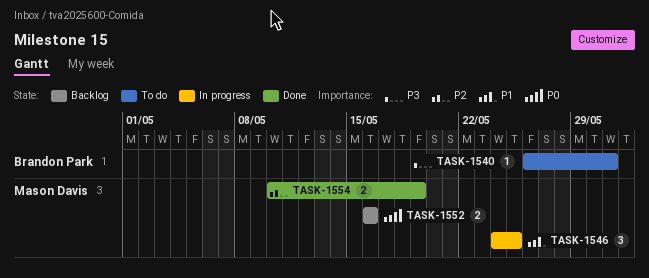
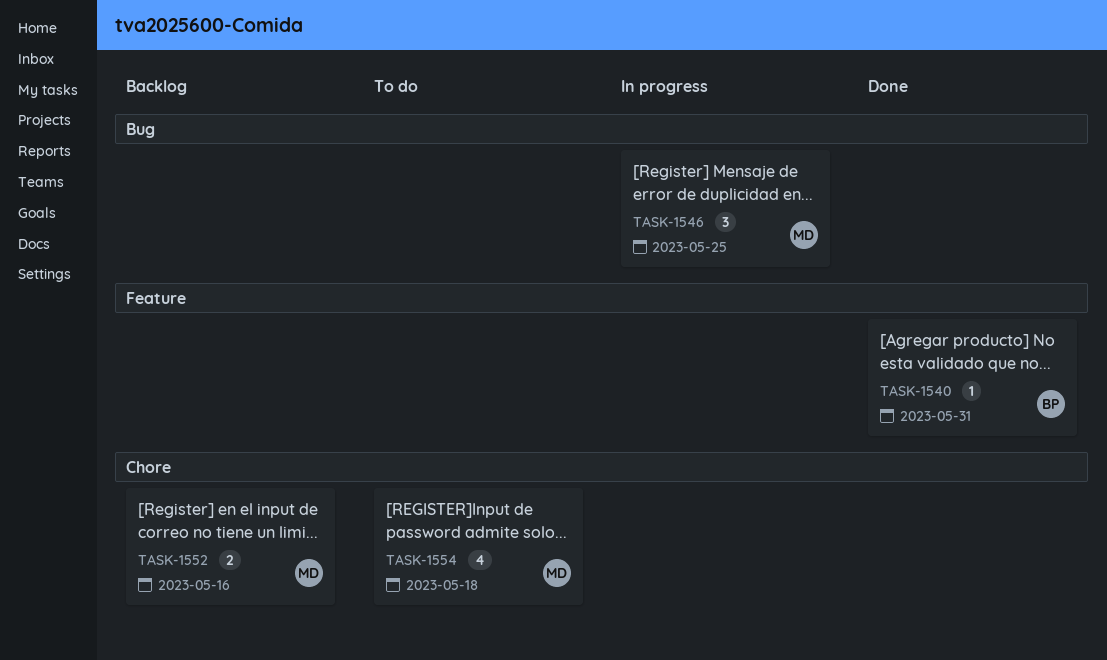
TASK-1540, status: To do -> Done
TASK-1554, status: Done -> To do
TASK-1554, estimate: 2 -> 4
TASK-1554, due: May 19 -> May 18

